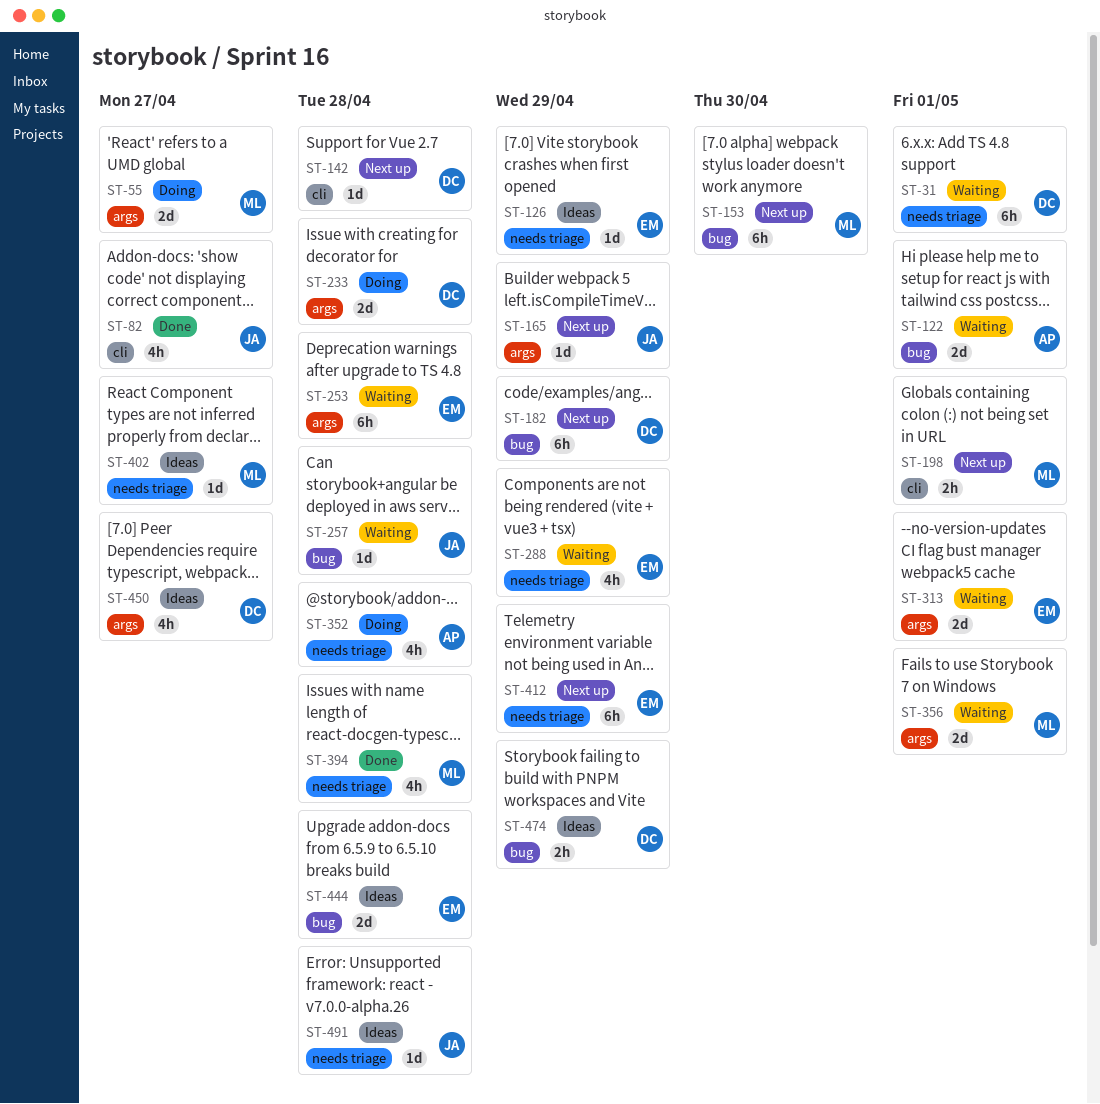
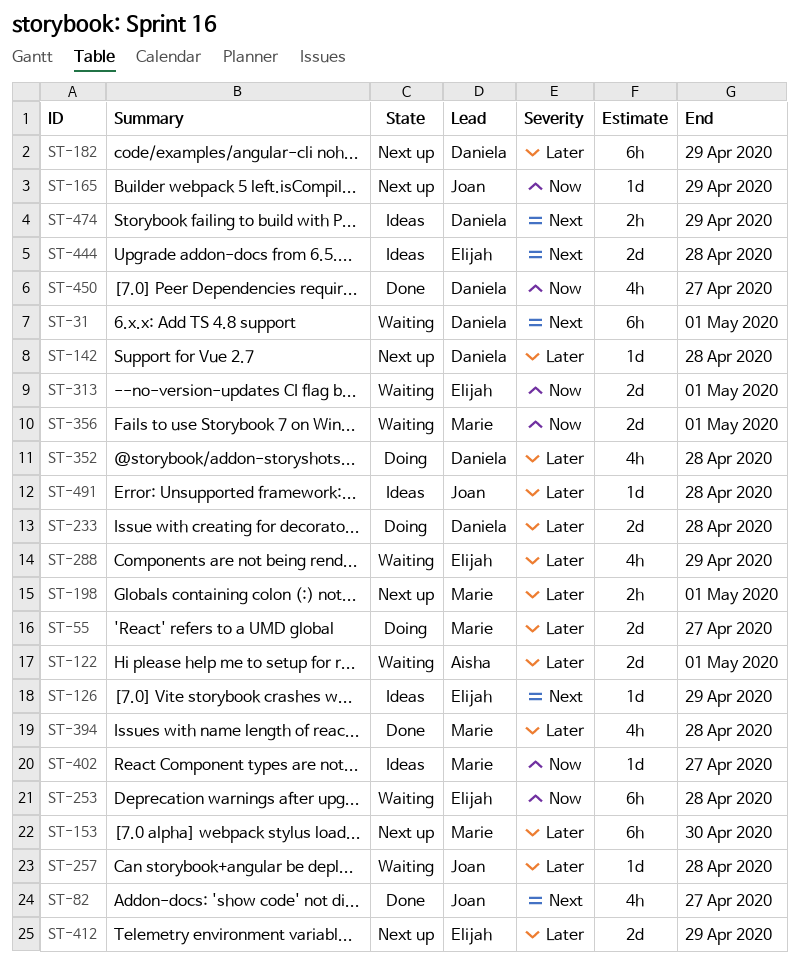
ST-352, owner: Aisha -> Daniela
ST-412, estimate: 6h -> 2d
ST-450, status: Ideas -> Done

